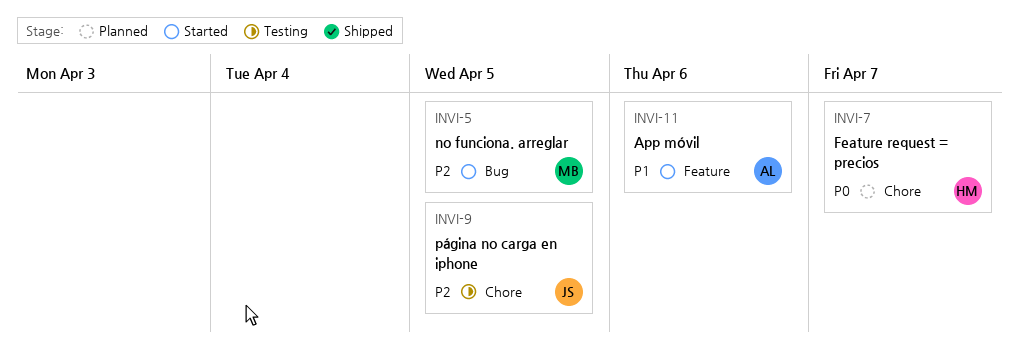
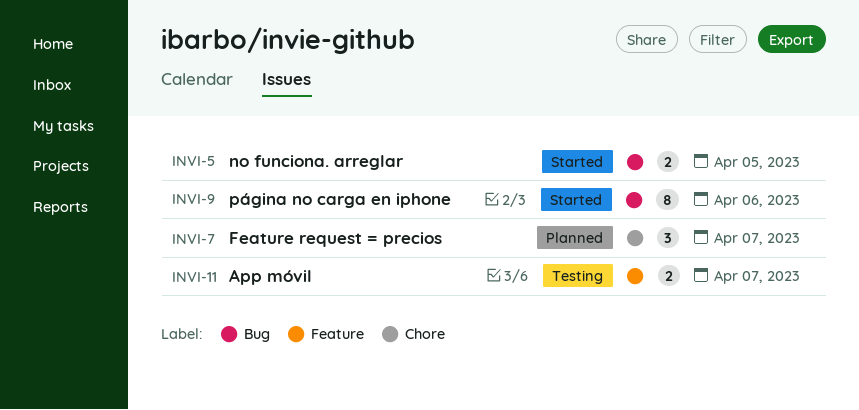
INVI-9, status: Testing -> Started
INVI-9, label: Chore -> Bug
INVI-9, due: Apr 5 -> Apr 6
INVI-11, status: Started -> Testing
INVI-11, due: Apr 6 -> Apr 7

